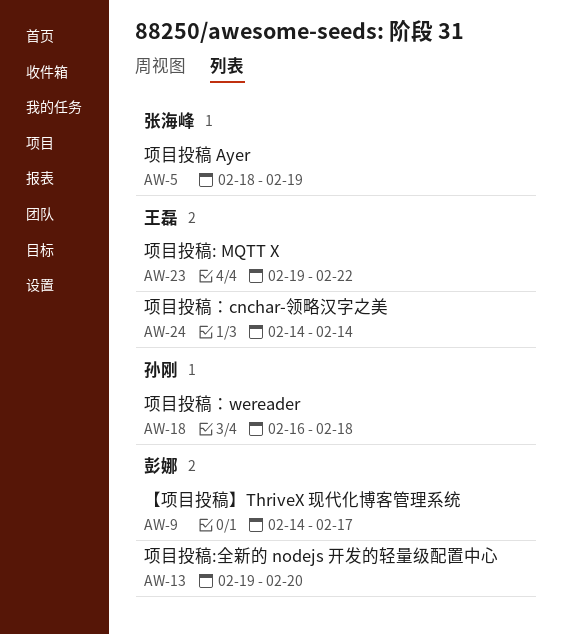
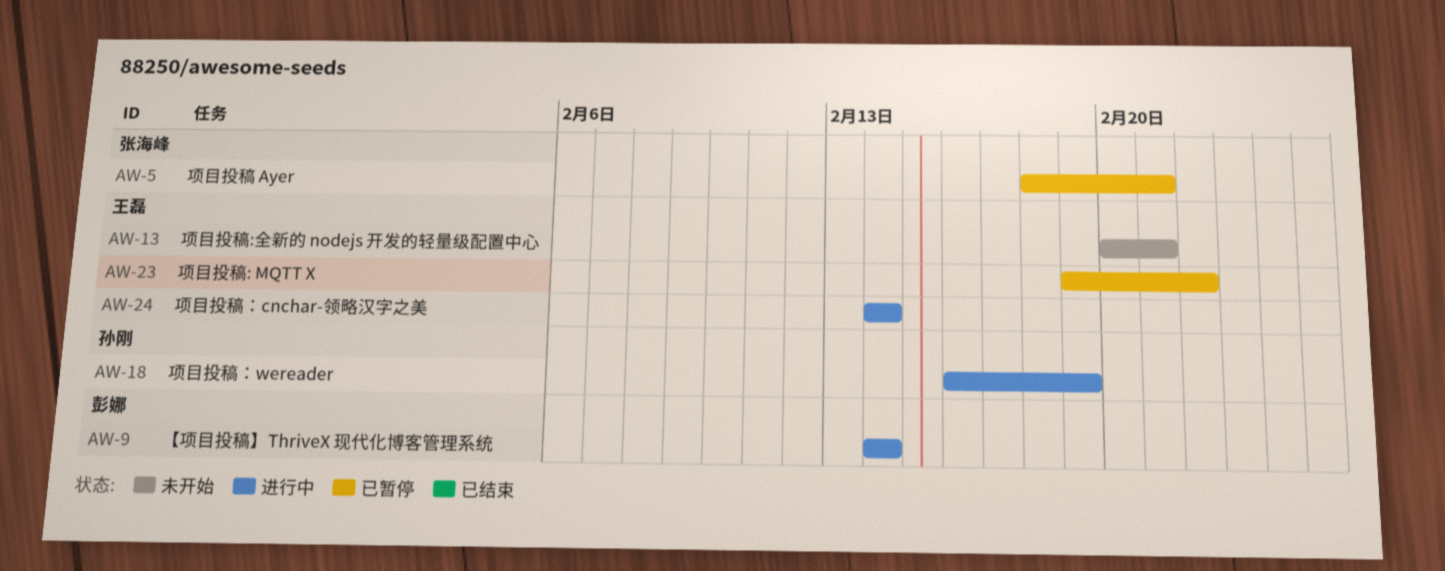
AW-5, due: Feb 19 -> Feb 21
AW-9, due: Feb 17 -> Feb 14
AW-13, owner: 彭娜 -> 王磊
AW-13, start: Feb 19 -> Feb 20
AW-13, due: Feb 20 -> Feb 21
AW-18, due: Feb 18 -> Feb 19

